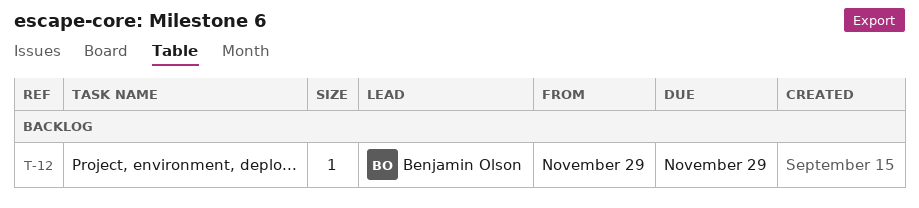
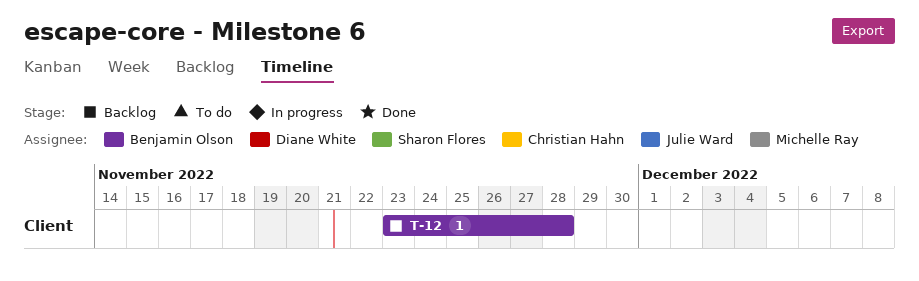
T-12, start: Nov 29 -> Nov 23
T-12, due: Nov 29 -> Nov 28

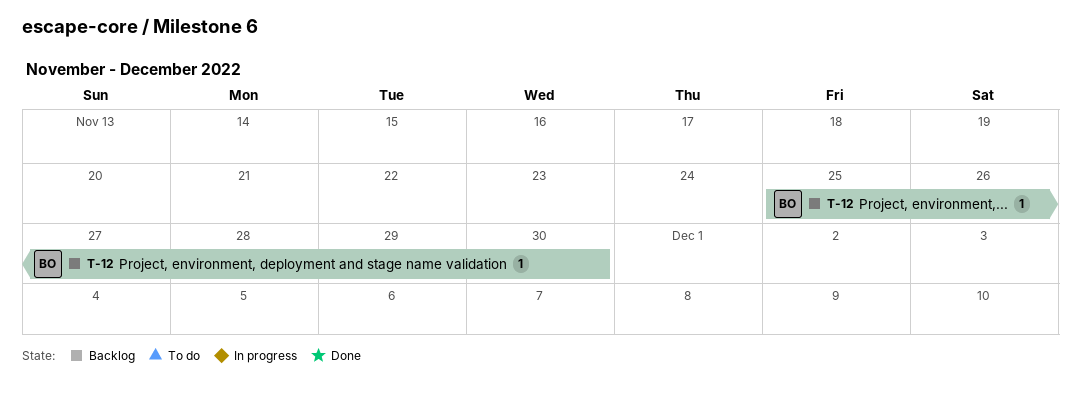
T-12, start: Nov 23 -> Nov 25
T-12, due: Nov 28 -> Nov 30

